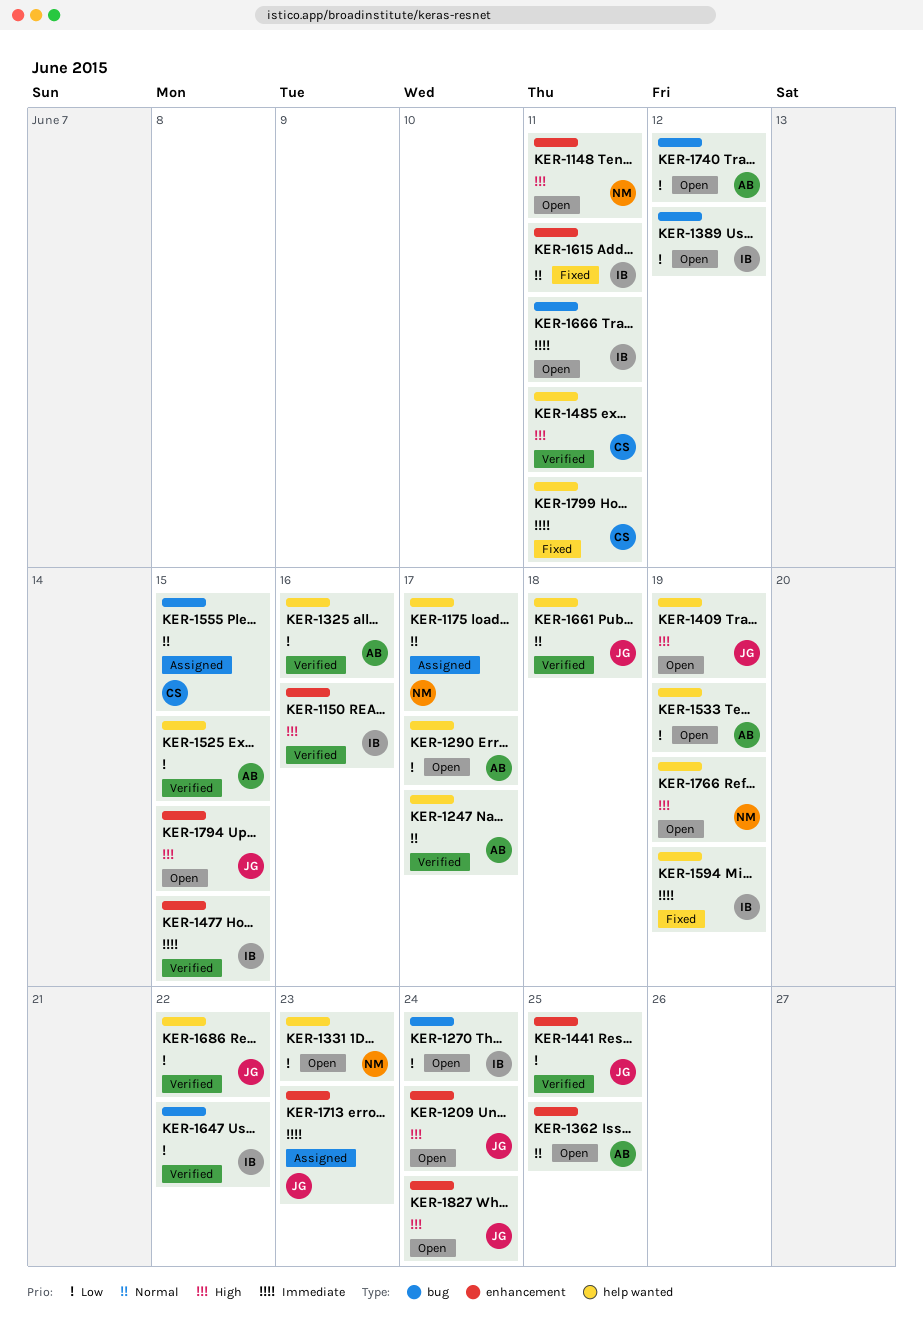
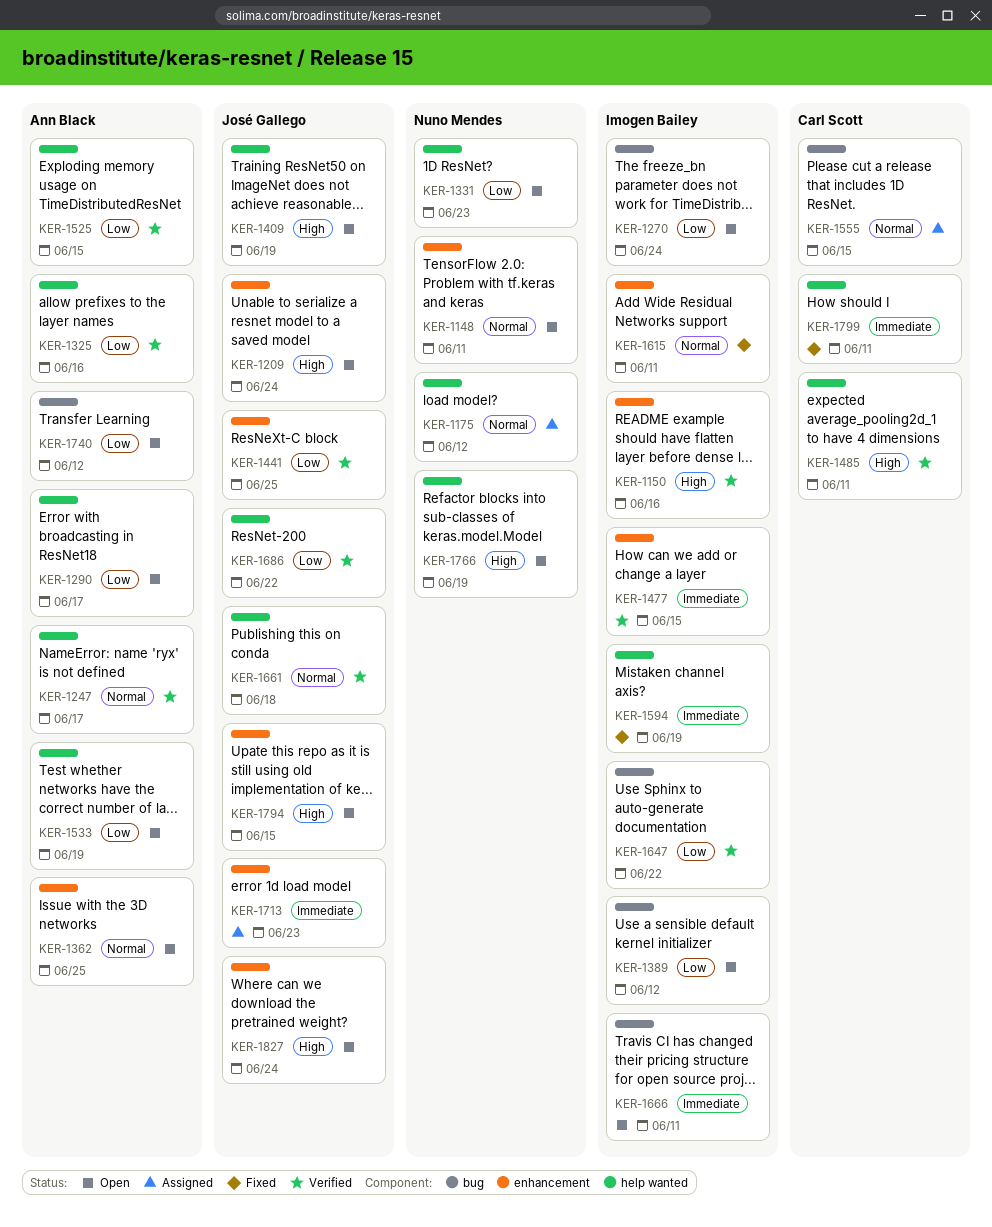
KER-1148, priority: High -> Normal
KER-1175, due: Jun 17 -> Jun 12

